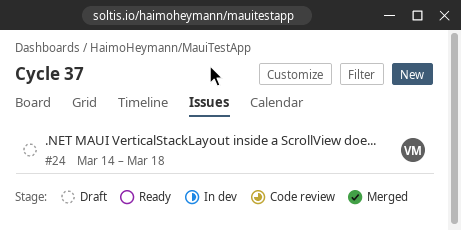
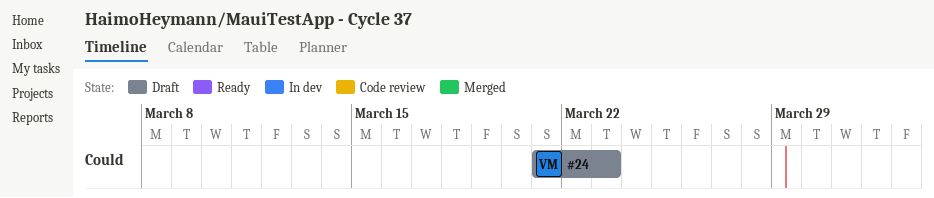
#24, start: Mar 14 -> Mar 21
#24, due: Mar 18 -> Mar 23

